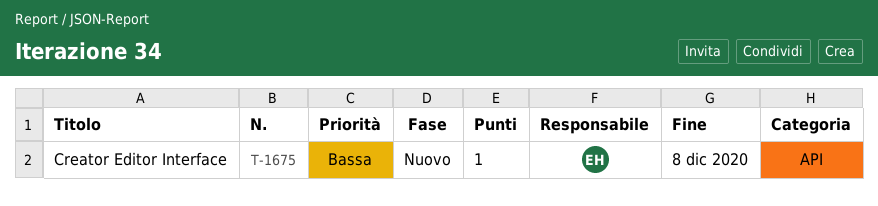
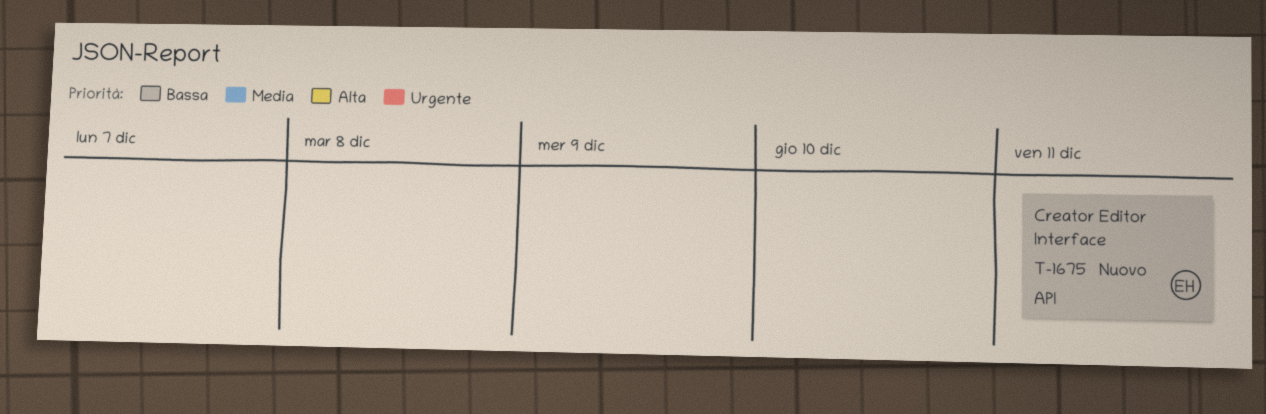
T-1675, due: Dec 8 -> Dec 11

